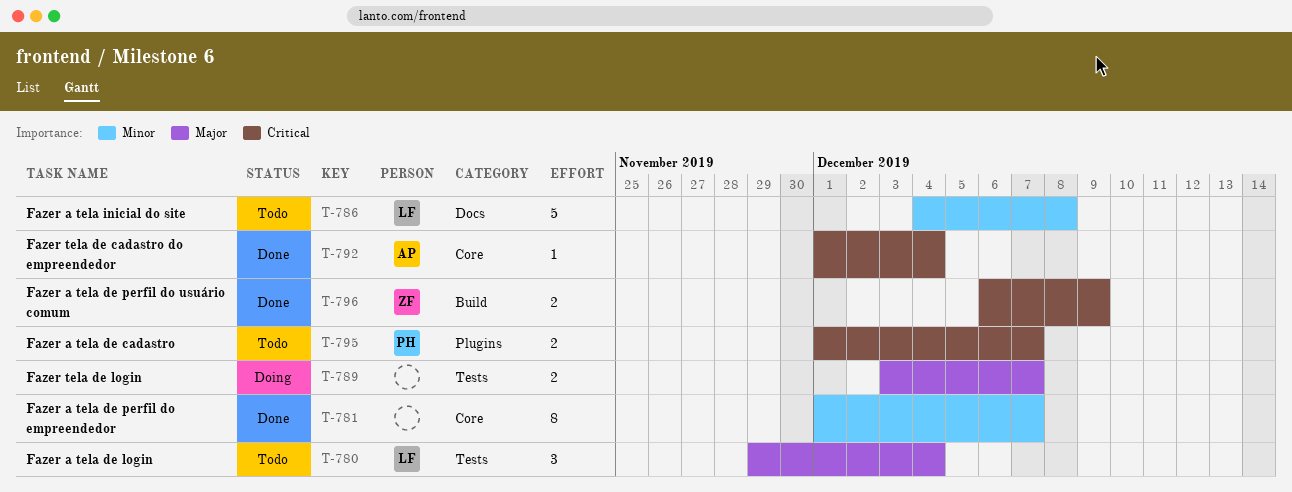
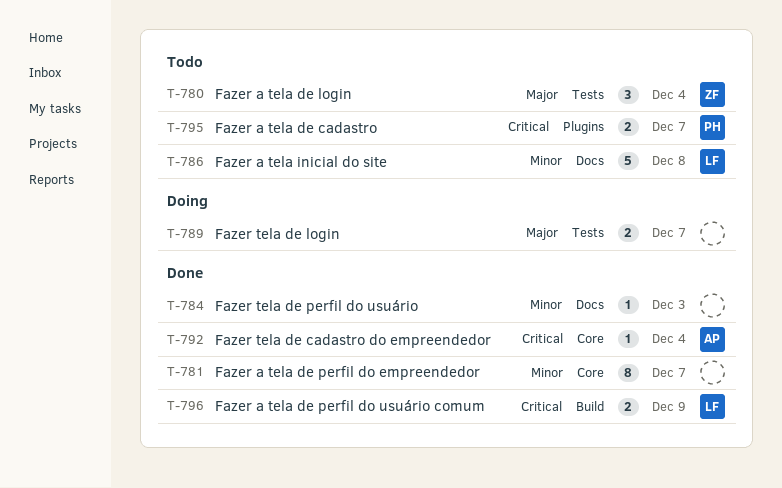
T-780, owner: LF -> ZF
T-784: none -> present
T-796, owner: ZF -> LF

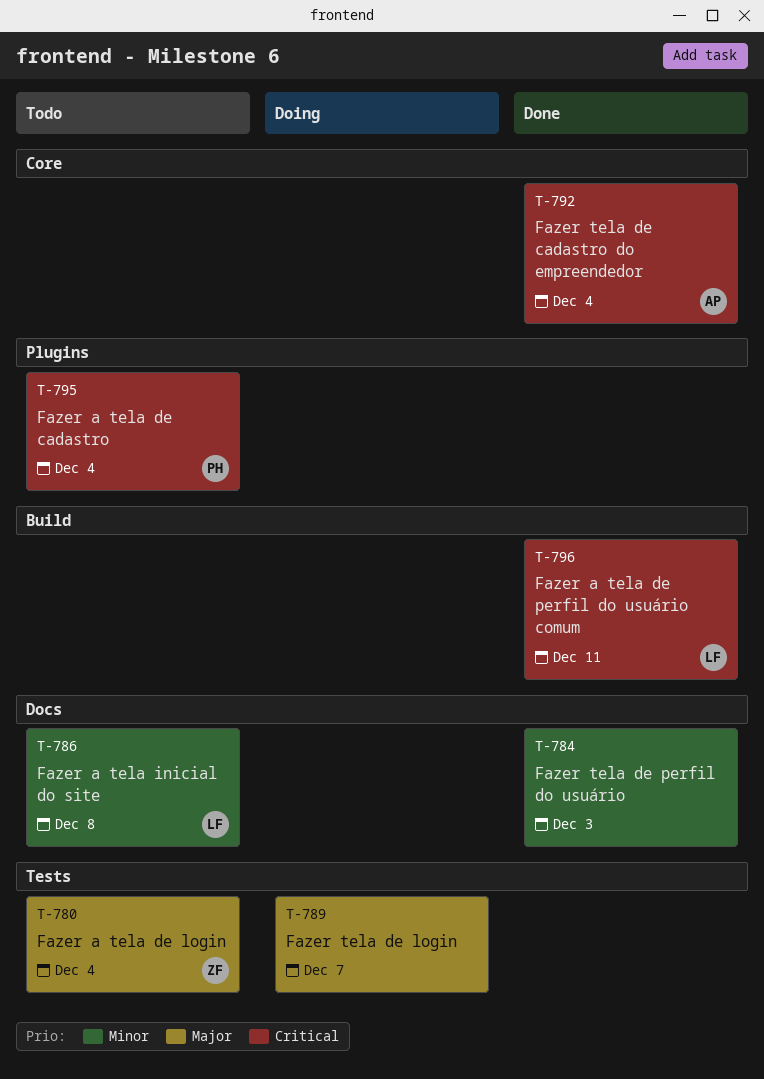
T-781: present -> none
T-795, due: Dec 7 -> Dec 4
T-796, due: Dec 9 -> Dec 11

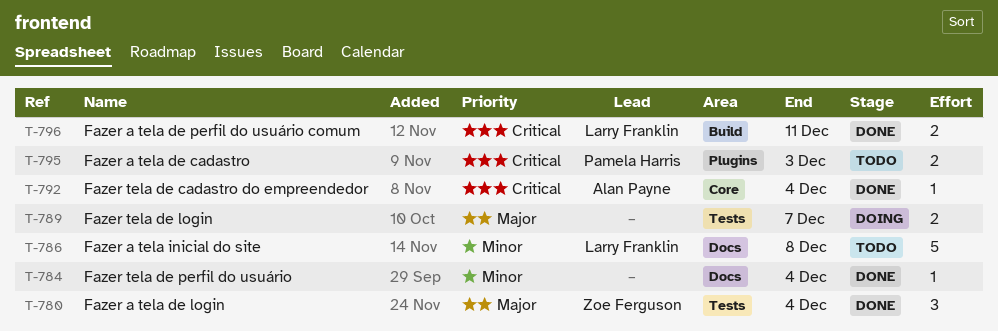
T-780, status: Todo -> Done
T-784, due: Dec 3 -> Dec 4
T-795, due: Dec 4 -> Dec 3

